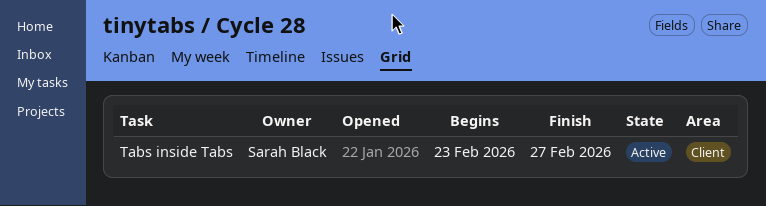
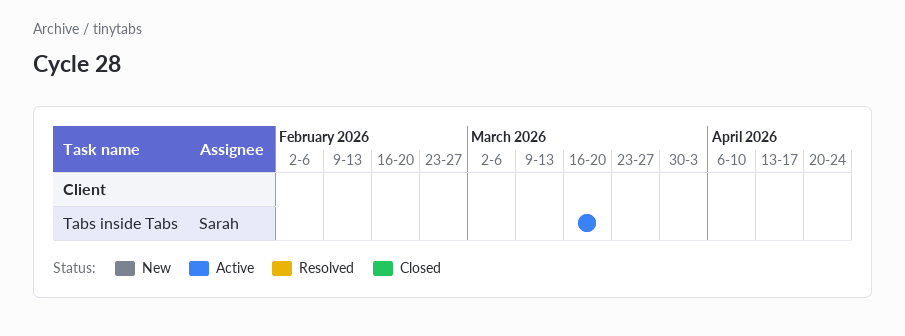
Tabs inside Tabs, start: Feb 23 -> Mar 16
Tabs inside Tabs, due: Feb 27 -> Mar 20

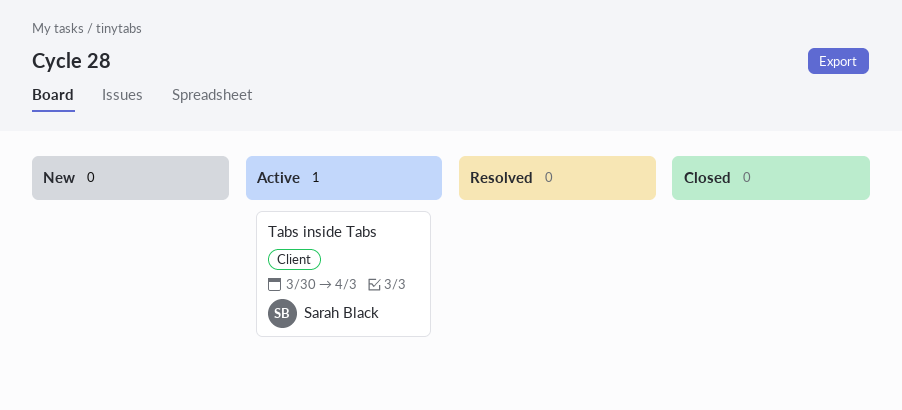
Tabs inside Tabs, start: Mar 16 -> Mar 30
Tabs inside Tabs, due: Mar 20 -> Apr 3

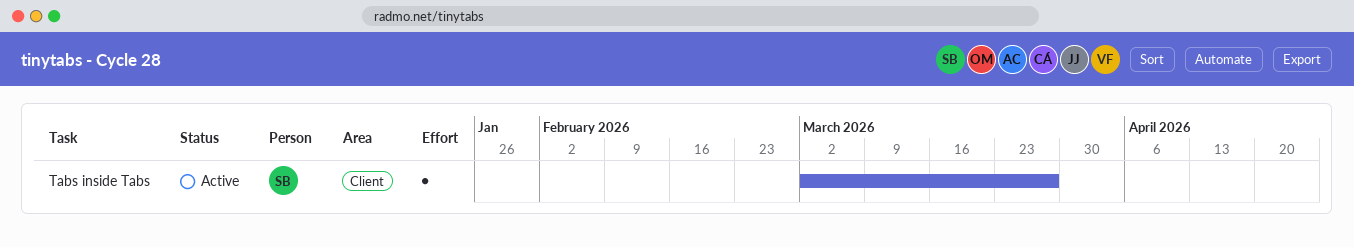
Tabs inside Tabs, start: Mar 30 -> Mar 2
Tabs inside Tabs, due: Apr 3 -> Mar 27

